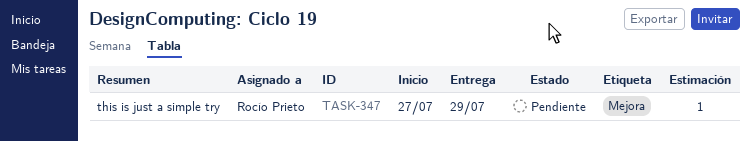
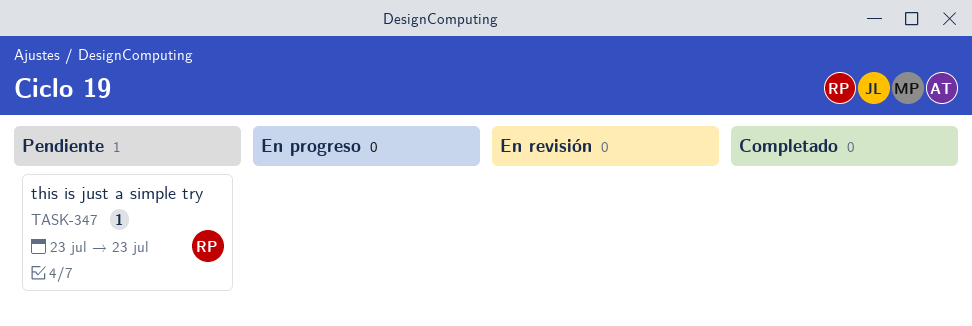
TASK-347, start: Jul 27 -> Jul 23
TASK-347, due: Jul 29 -> Jul 23

